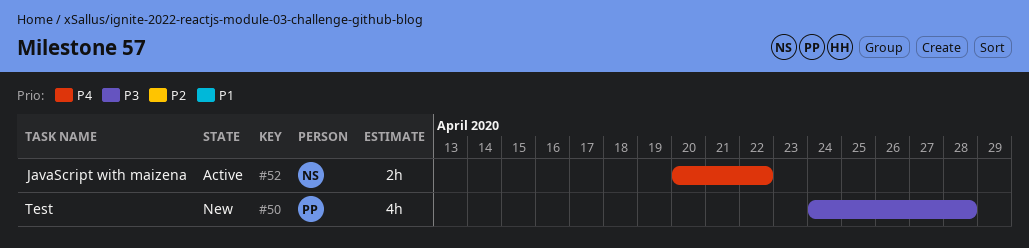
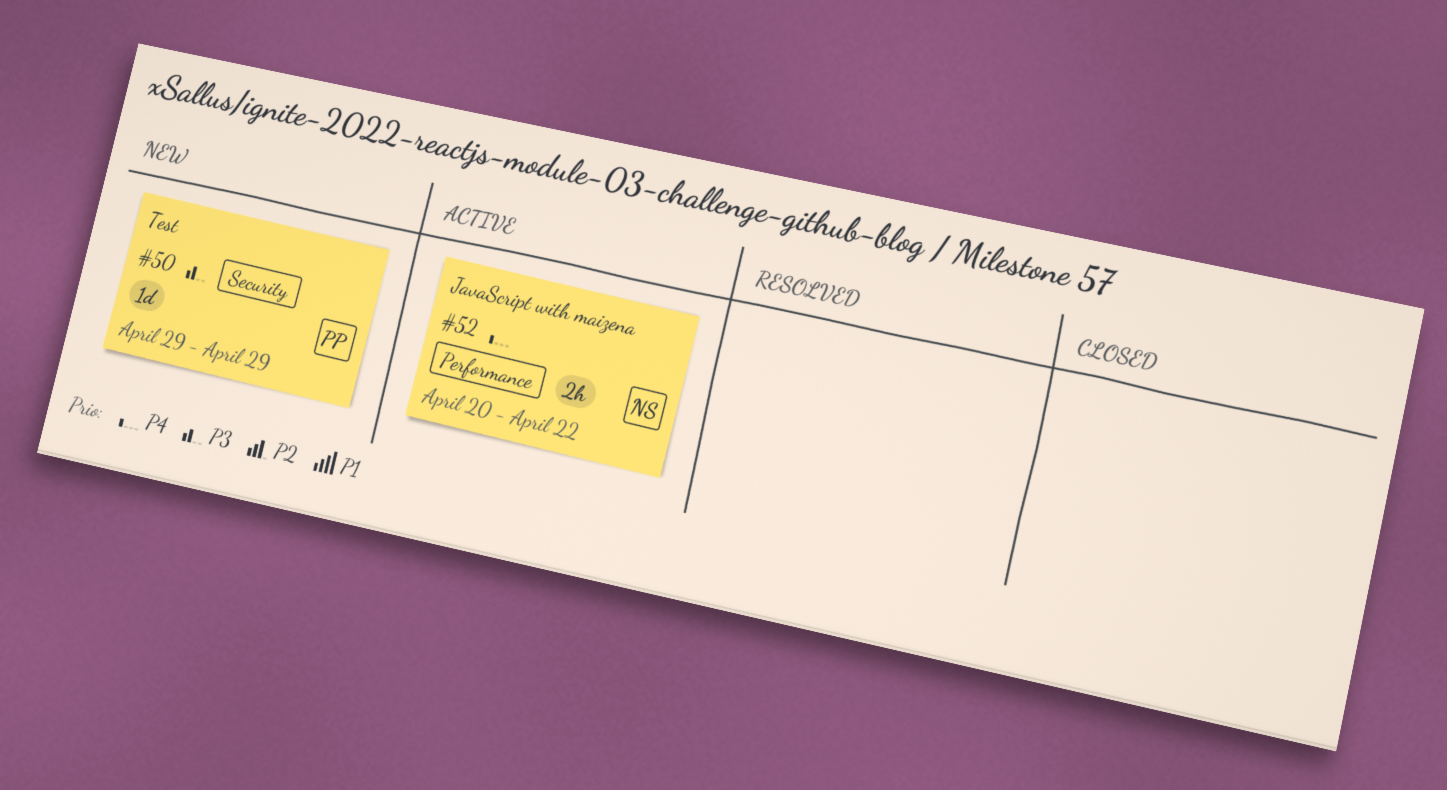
#50, estimate: 4h -> 1d
#50, start: Apr 24 -> Apr 29
#50, due: Apr 28 -> Apr 29

